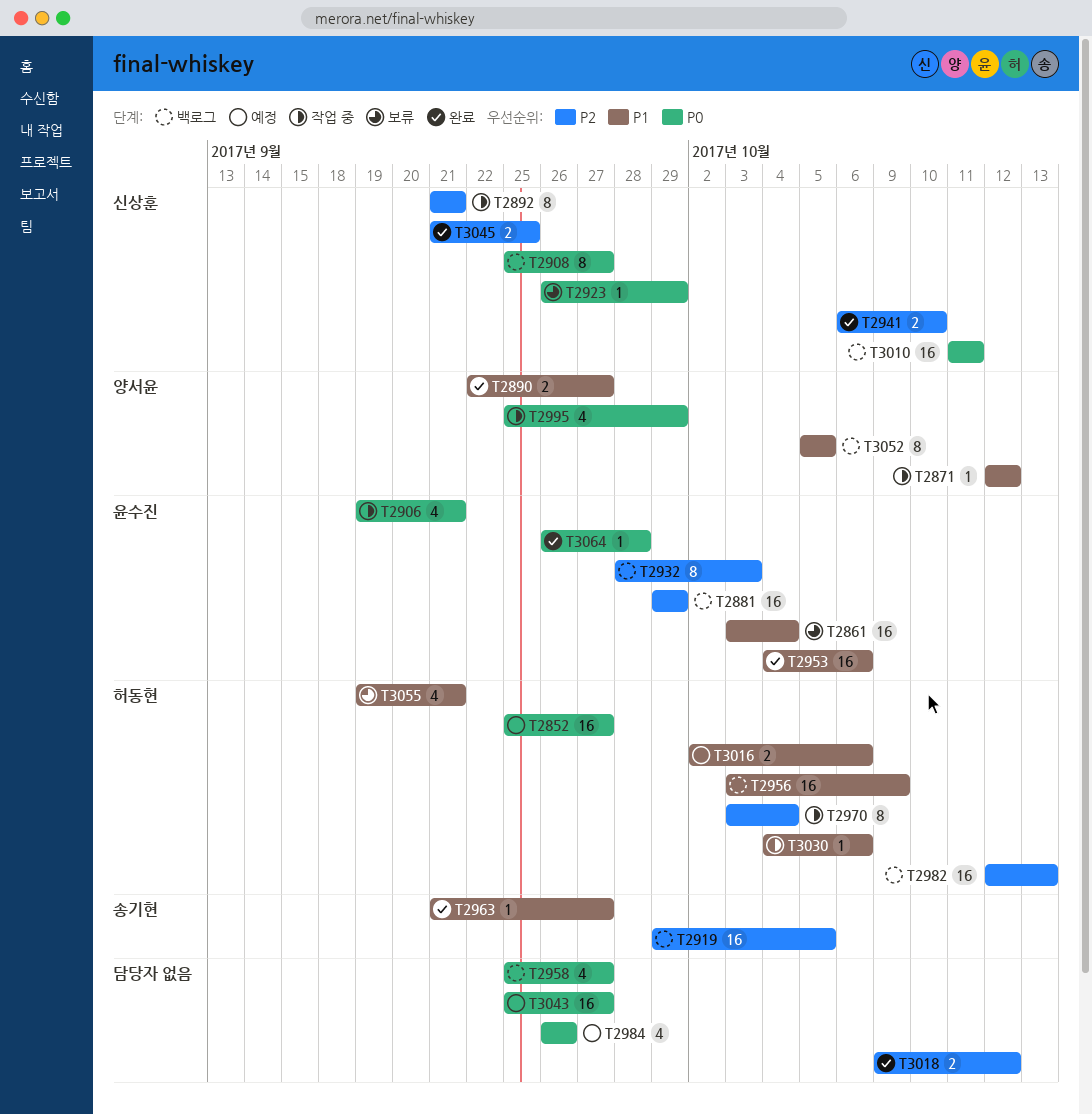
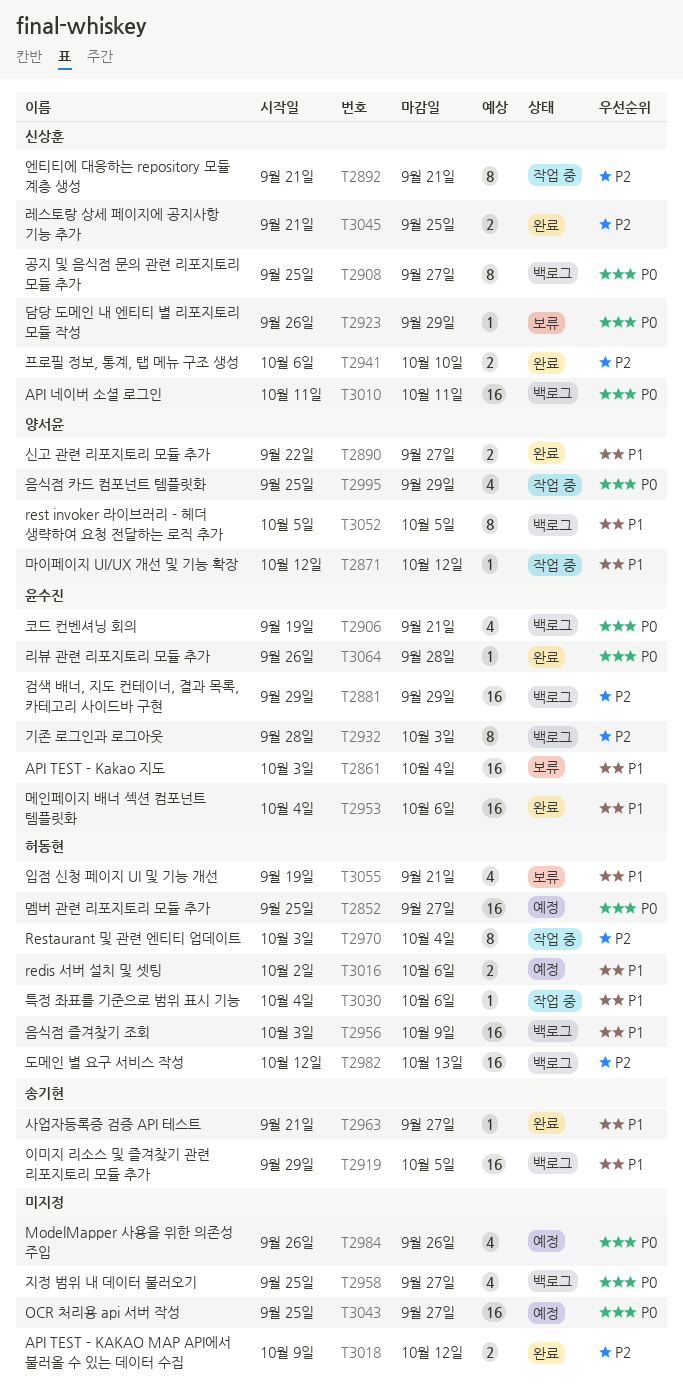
T2906, status: 작업 중 -> 백로그
T2919, priority: P2 -> P1

